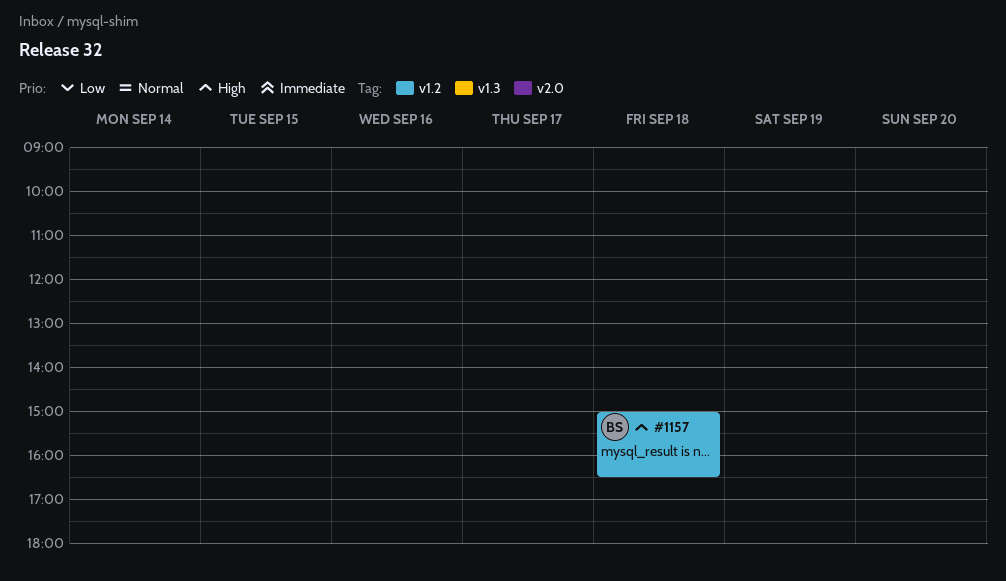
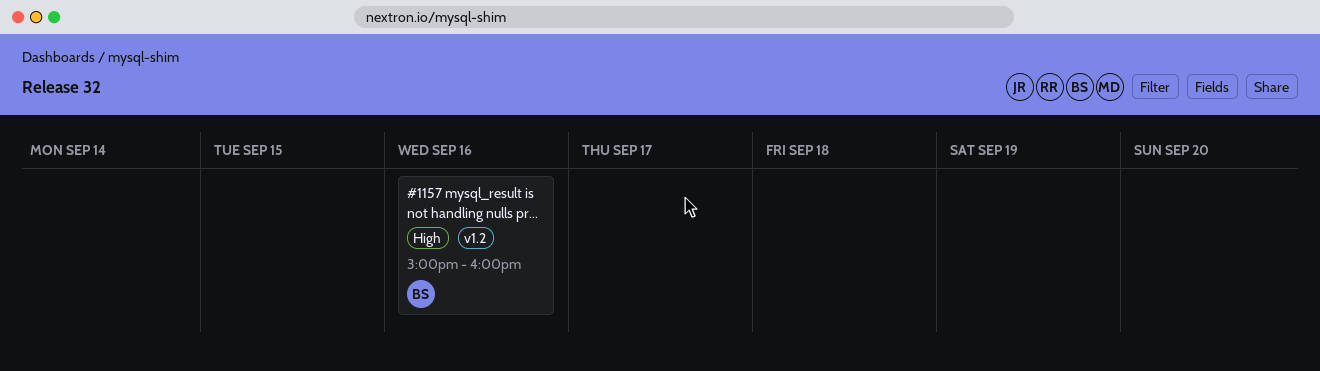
#1157, day: Sep 18 -> Sep 16
#1157, ends: 16:30 -> 16:00

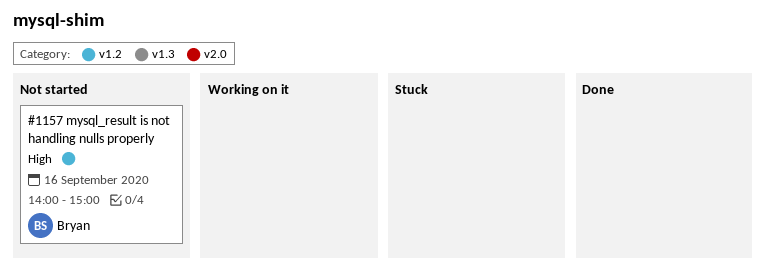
#1157, begins: 15:00 -> 14:00
#1157, ends: 16:00 -> 15:00

